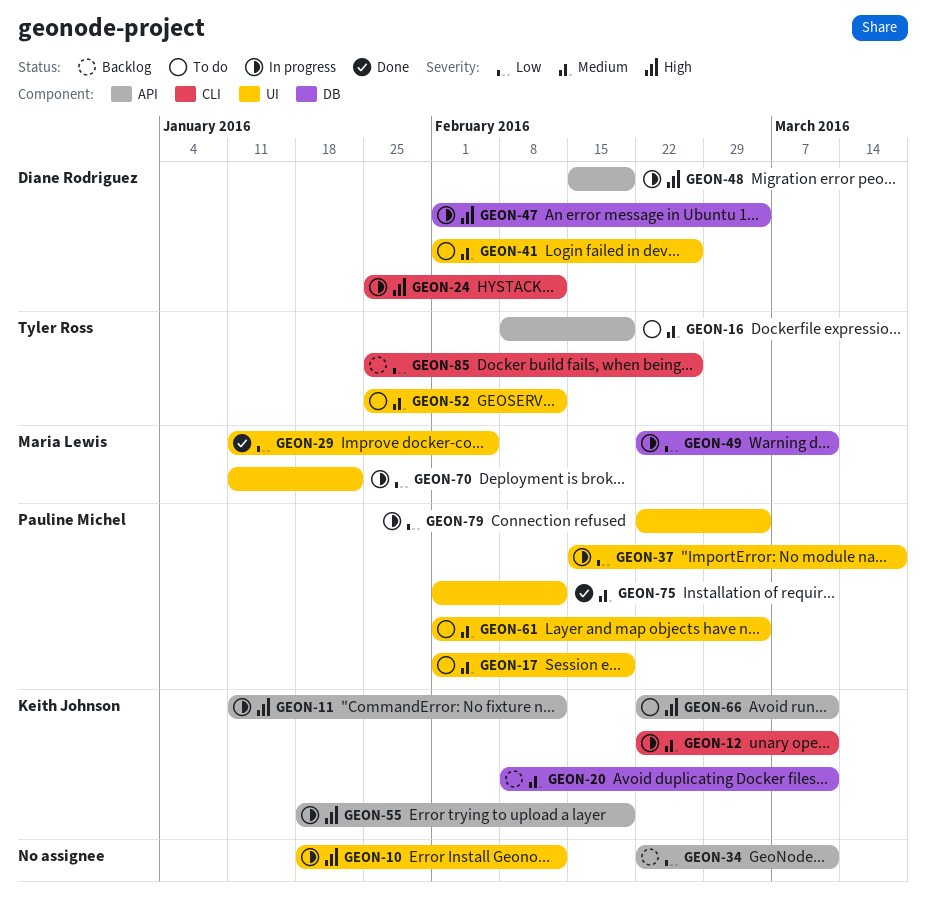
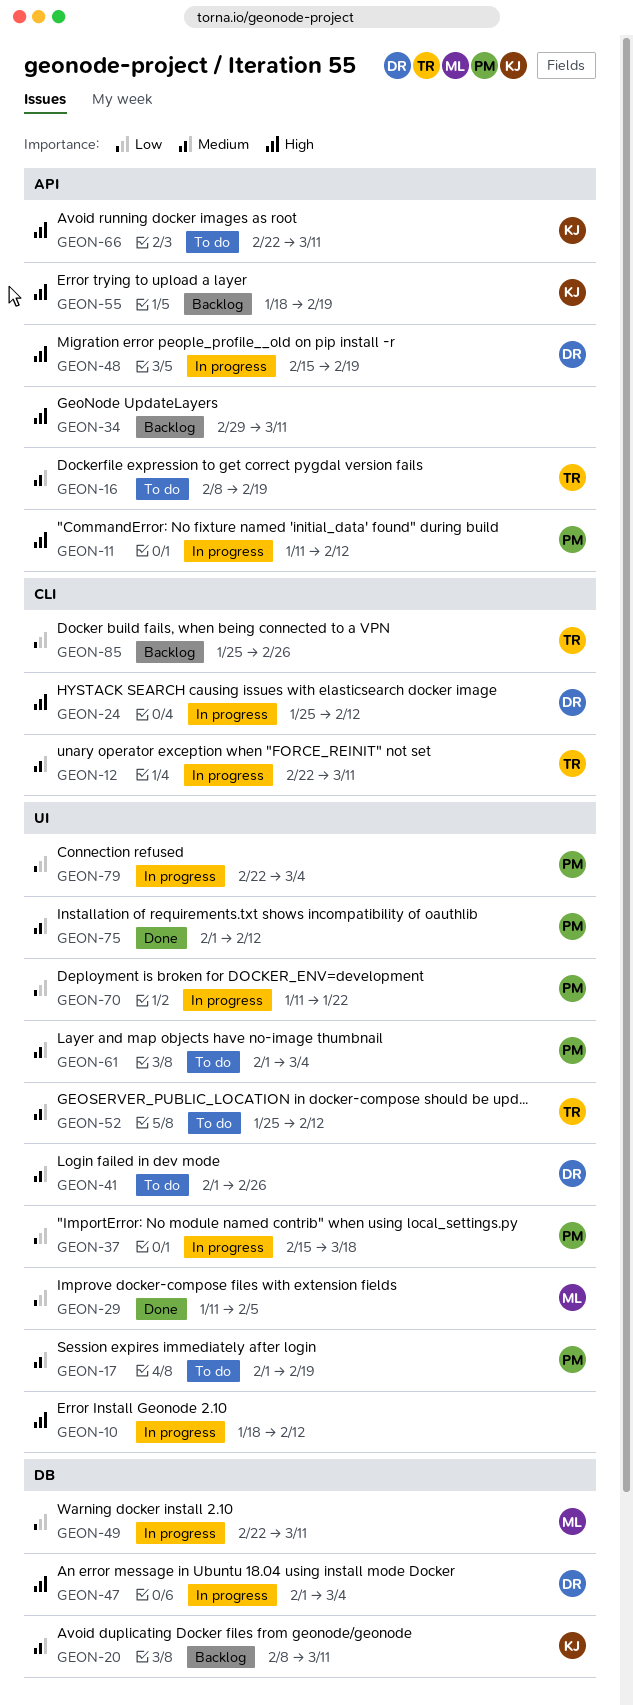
GEON-11, owner: Keith Johnson -> Pauline Michel
GEON-12, owner: Keith Johnson -> Tyler Ross
GEON-34, priority: Low -> High
GEON-34, start: Feb 22 -> Feb 29
GEON-55, status: In progress -> Backlog
GEON-70, owner: Maria Lewis -> Pauline Michel

